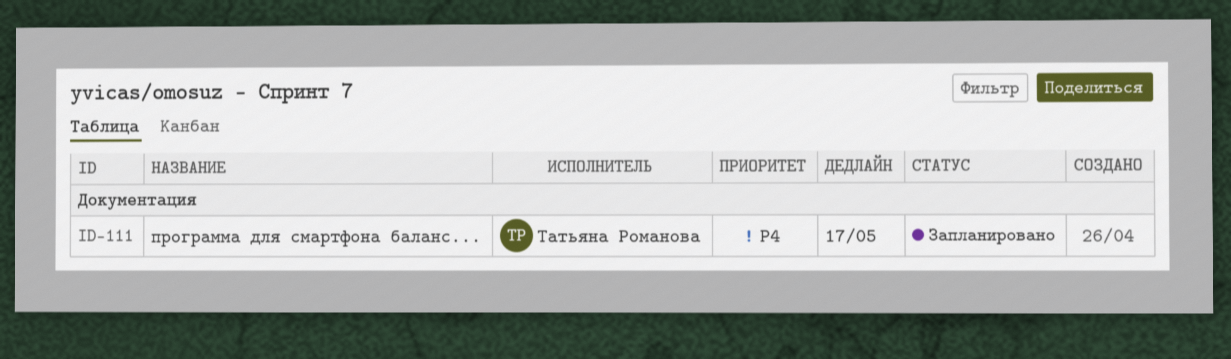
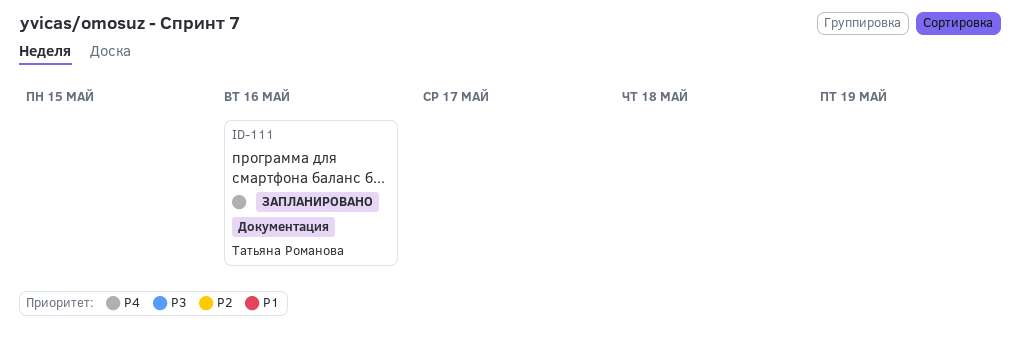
ID-111, due: May 17 -> May 16

